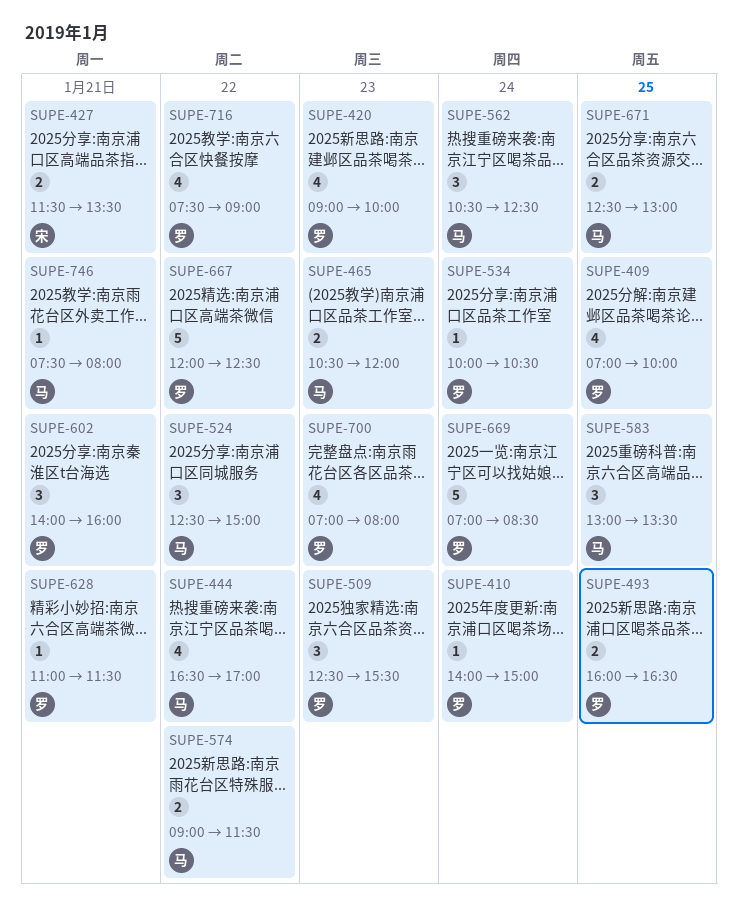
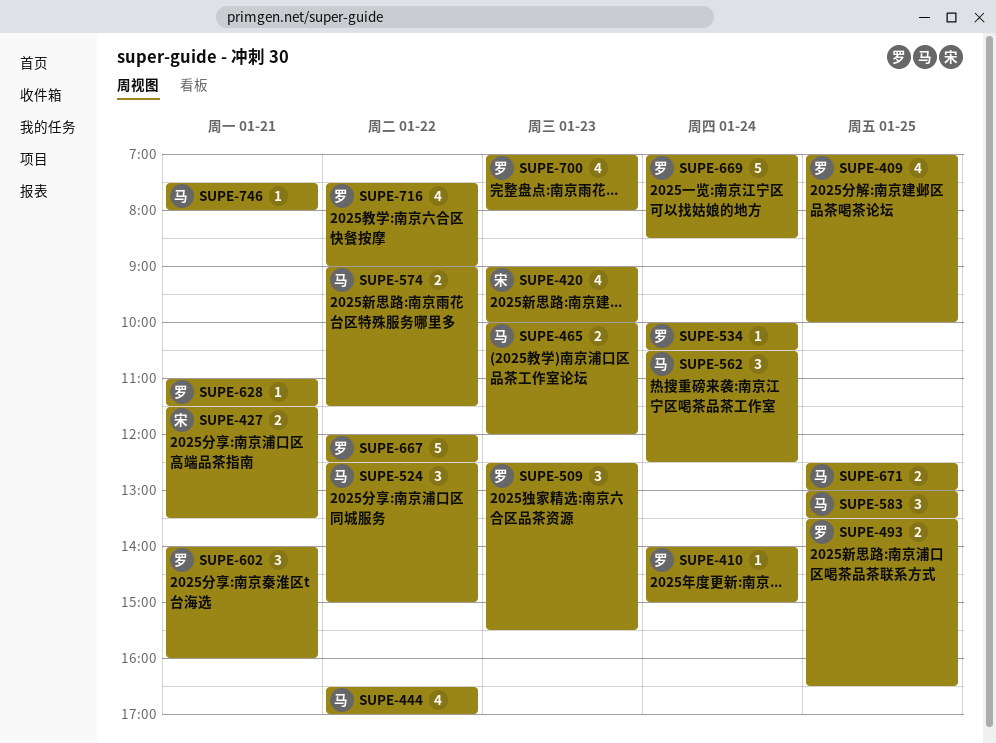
SUPE-420, owner: 罗 -> 宋
SUPE-465, begins: 10:30 -> 10:00
SUPE-493, begins: 16:00 -> 13:30

